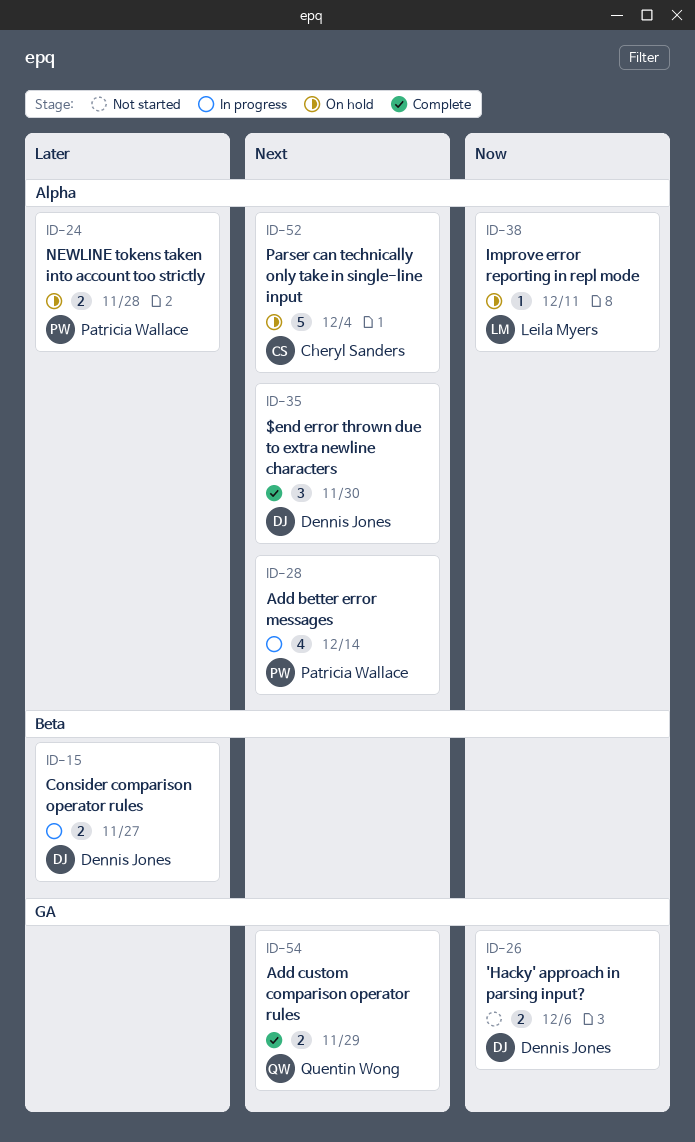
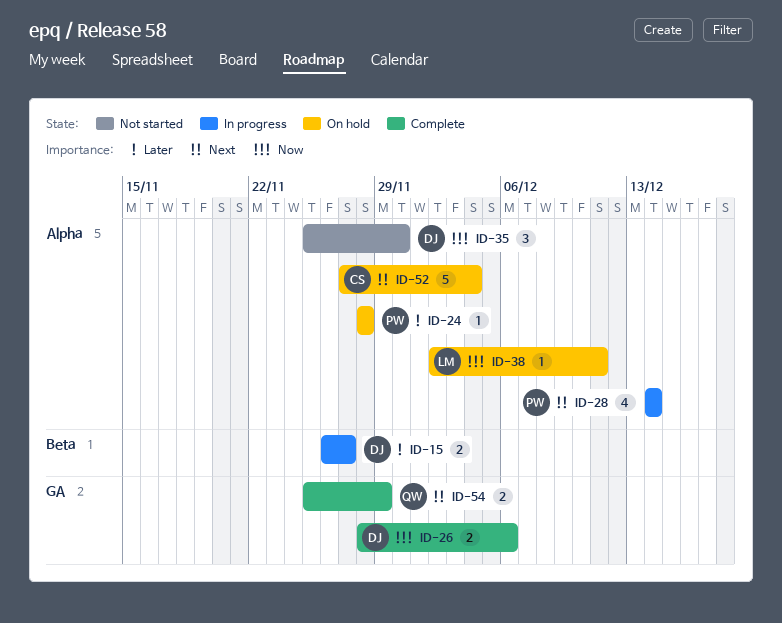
ID-24, estimate: 2 -> 1
ID-26, status: Not started -> Complete
ID-35, status: Complete -> Not started
ID-35, priority: Next -> Now

